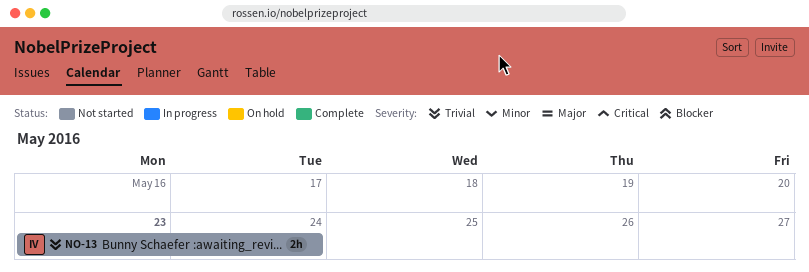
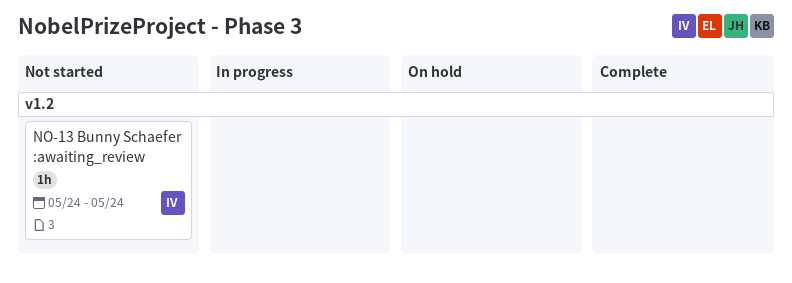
NO-13, estimate: 2h -> 1h
NO-13, start: May 23 -> May 24

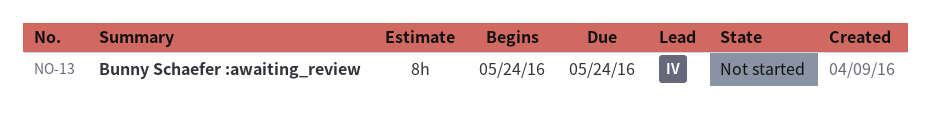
NO-13, estimate: 1h -> 8h

